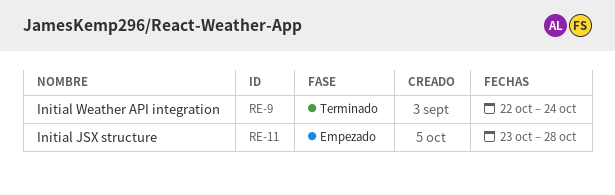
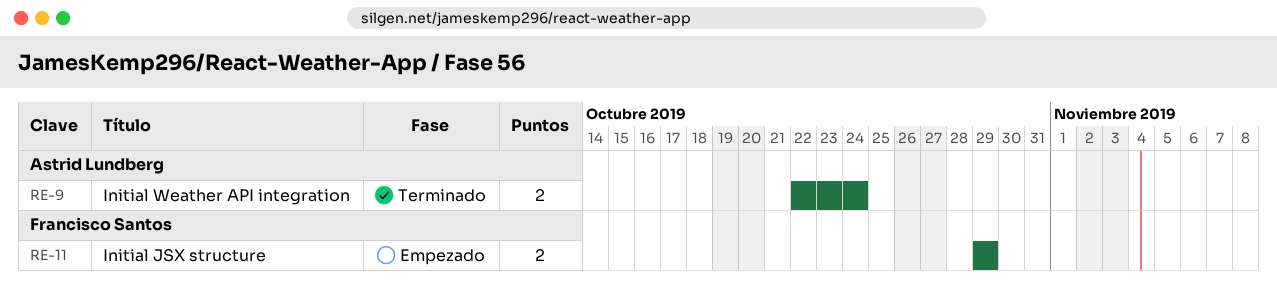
RE-11, start: Oct 23 -> Oct 29
RE-11, due: Oct 28 -> Oct 29

